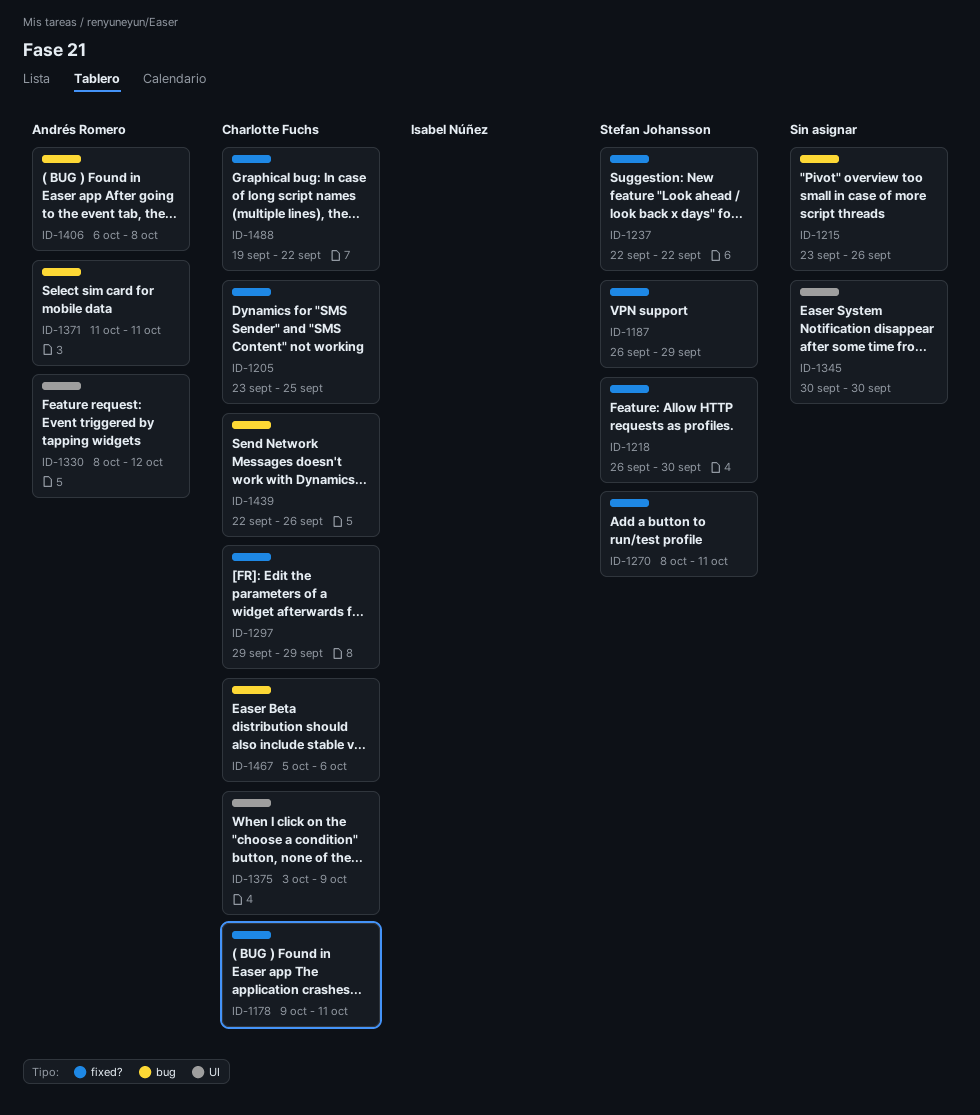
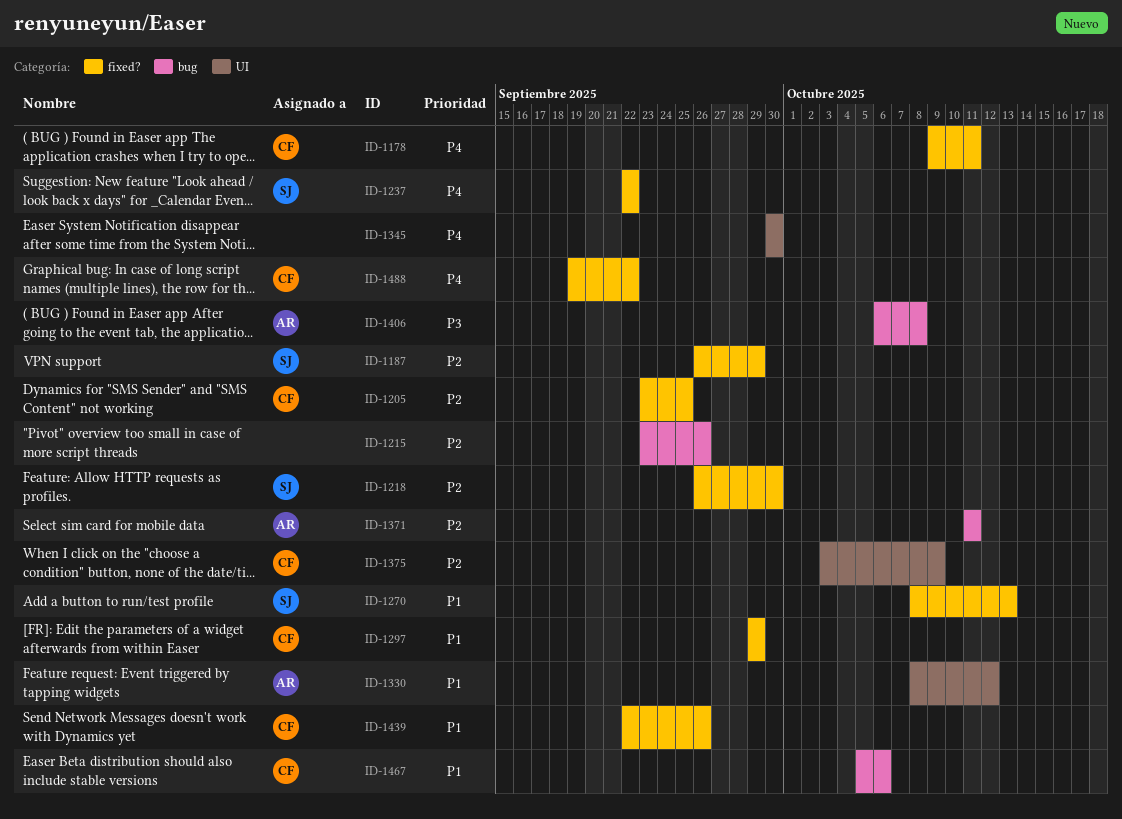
ID-1270, due: Oct 11 -> Oct 13
ID-1439, label: bug -> fixed?

